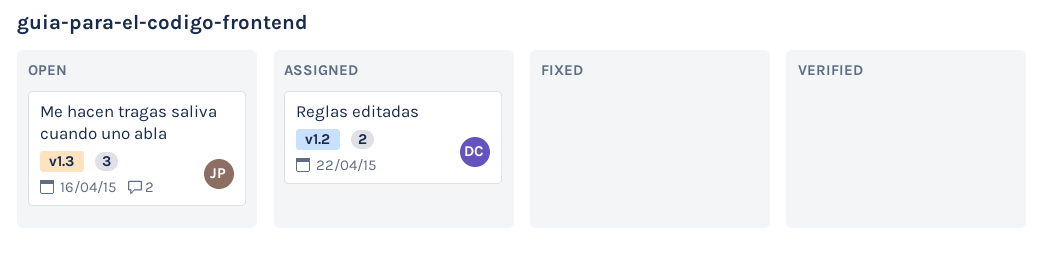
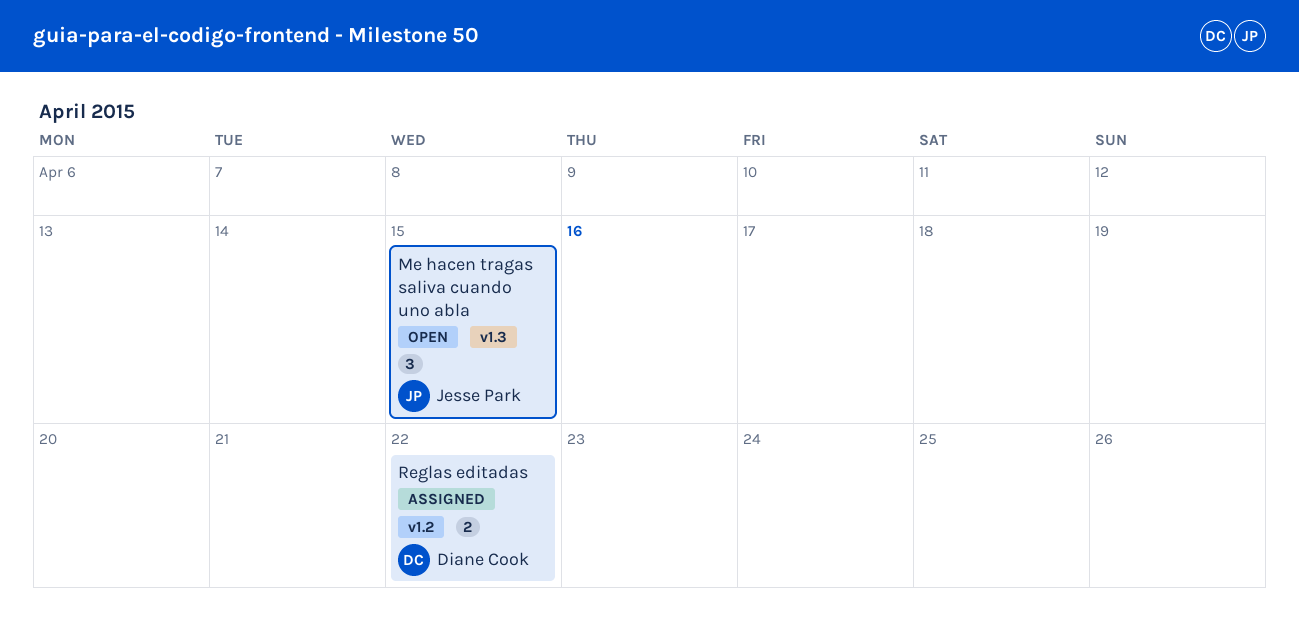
Me hacen tragas saliva cuando uno abla, due: Apr 16 -> Apr 15

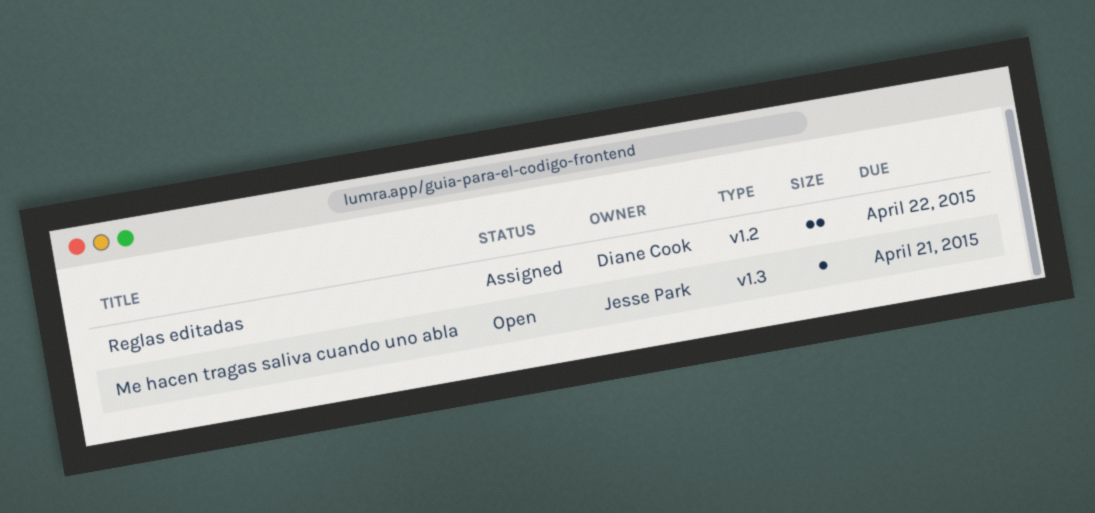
Me hacen tragas saliva cuando uno abla, estimate: 3 -> 1
Me hacen tragas saliva cuando uno abla, due: Apr 15 -> Apr 21

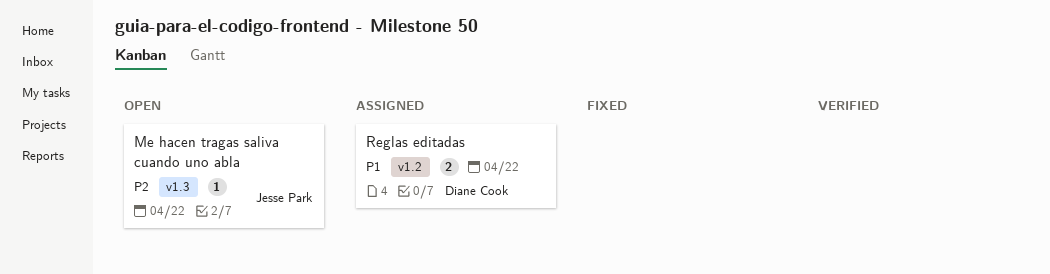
Me hacen tragas saliva cuando uno abla, due: Apr 21 -> Apr 22

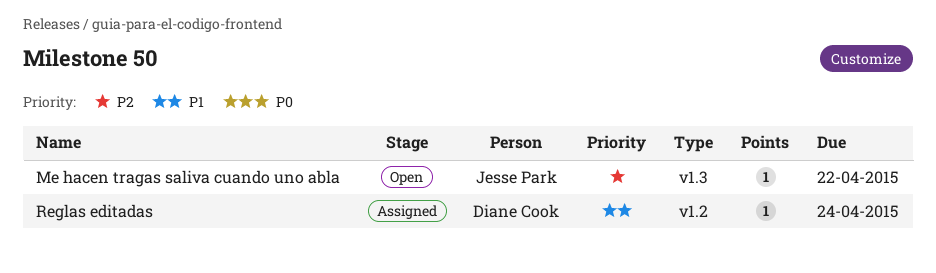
Reglas editadas, estimate: 2 -> 1
Reglas editadas, due: Apr 22 -> Apr 24

